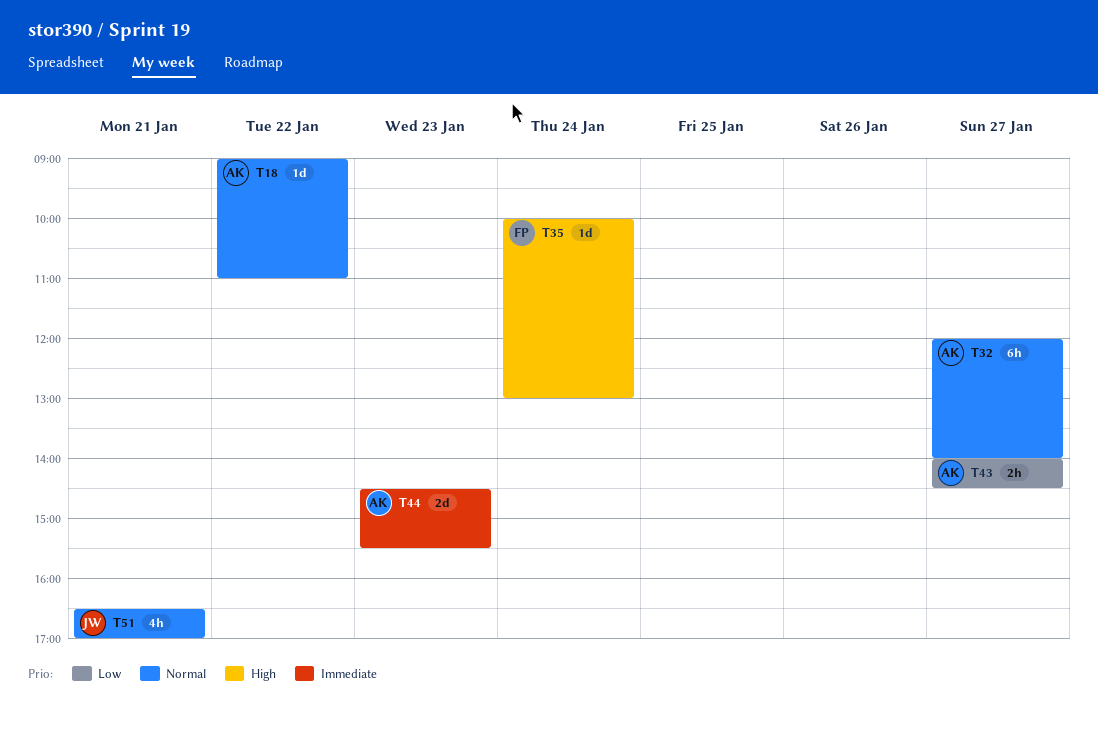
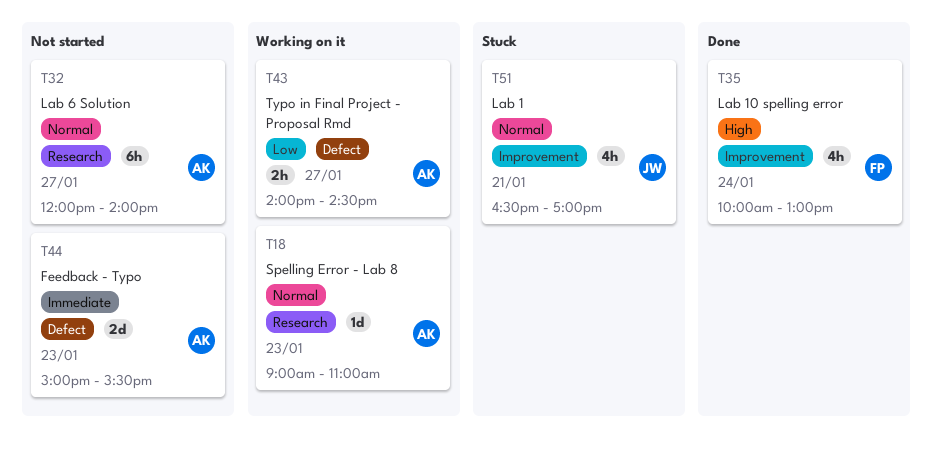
T18, day: Jan 22 -> Jan 23
T35, estimate: 1d -> 4h
T44, begins: 14:30 -> 15:00

